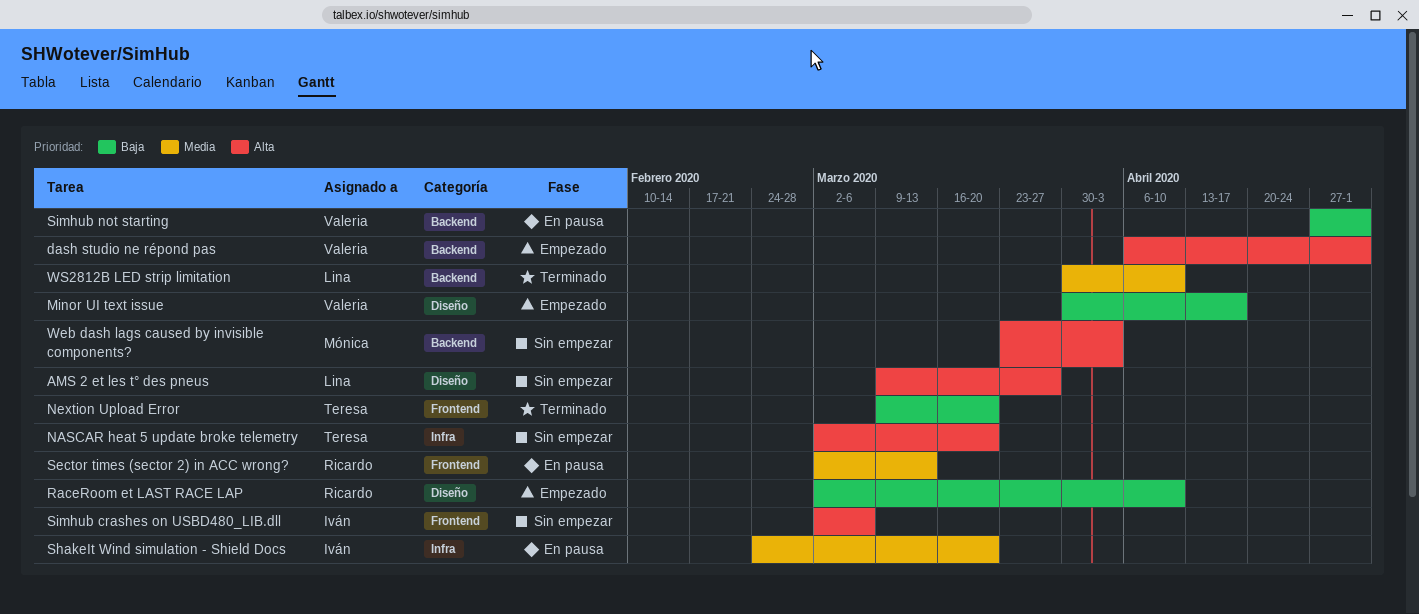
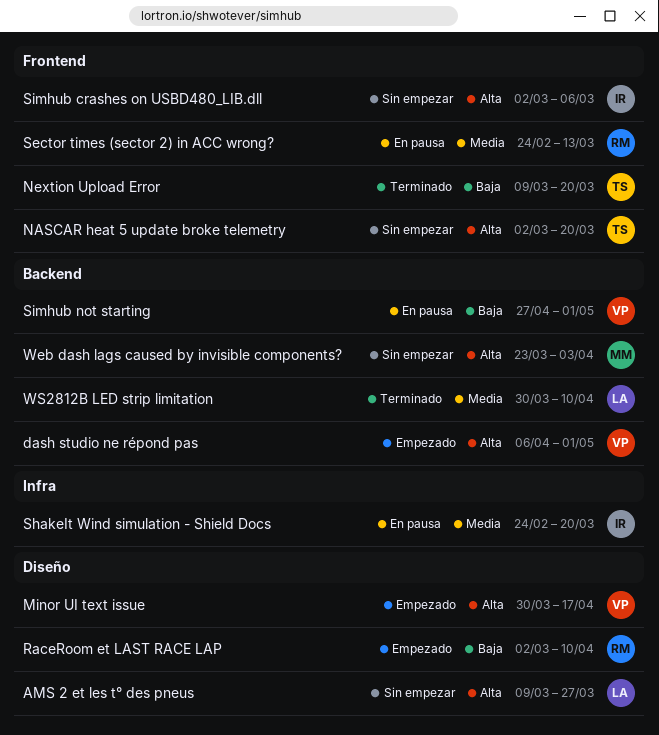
Minor UI text issue, priority: Baja -> Alta
NASCAR heat 5 update broke telemetry, label: Infra -> Frontend
Sector times (sector 2) in ACC wrong?, start: Mar 2 -> Feb 24

